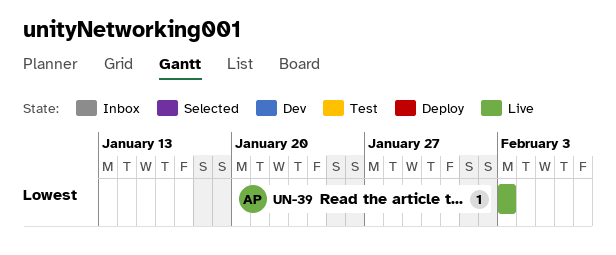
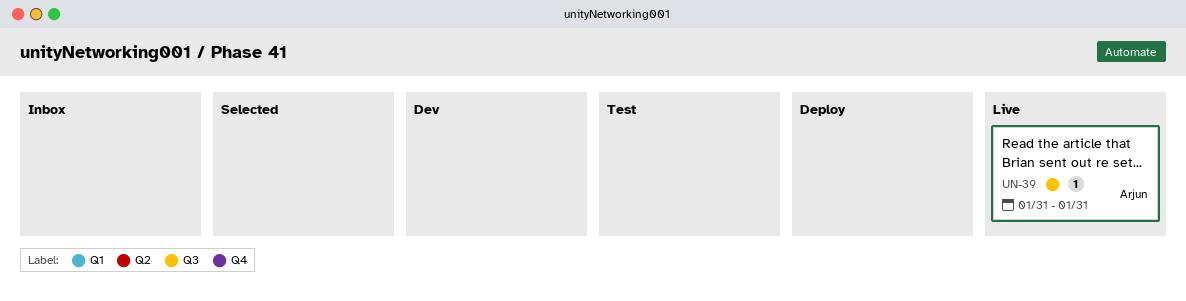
UN-39, start: Feb 3 -> Jan 31
UN-39, due: Feb 3 -> Jan 31

